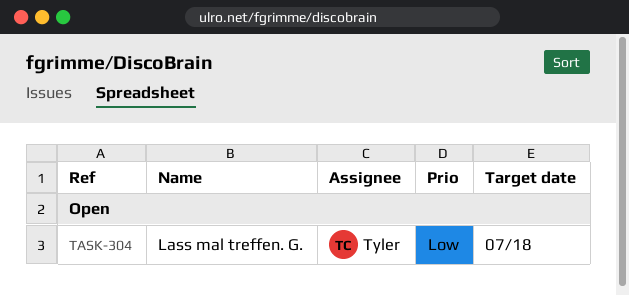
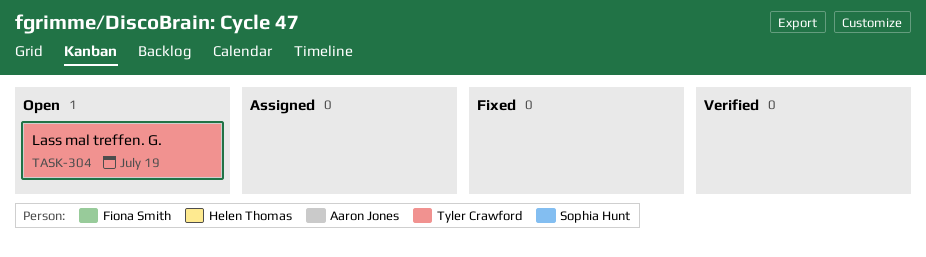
TASK-304, due: Jul 18 -> Jul 19

